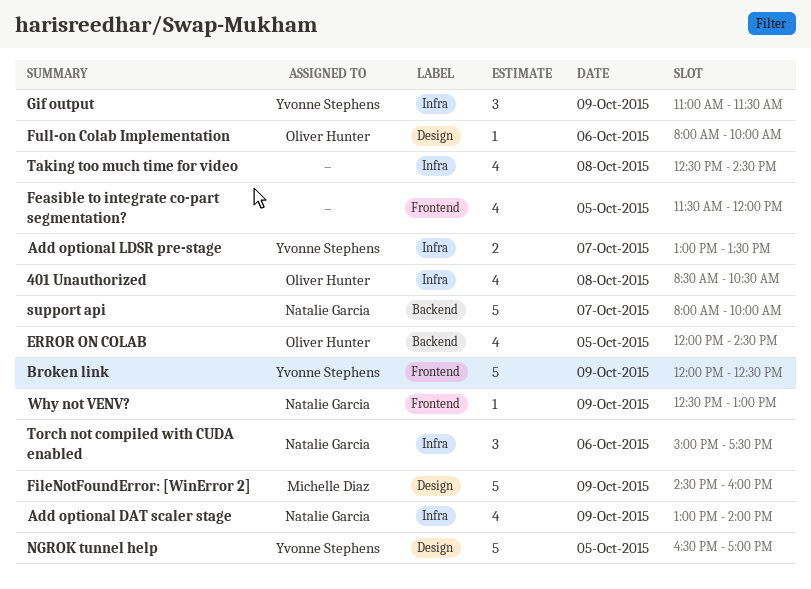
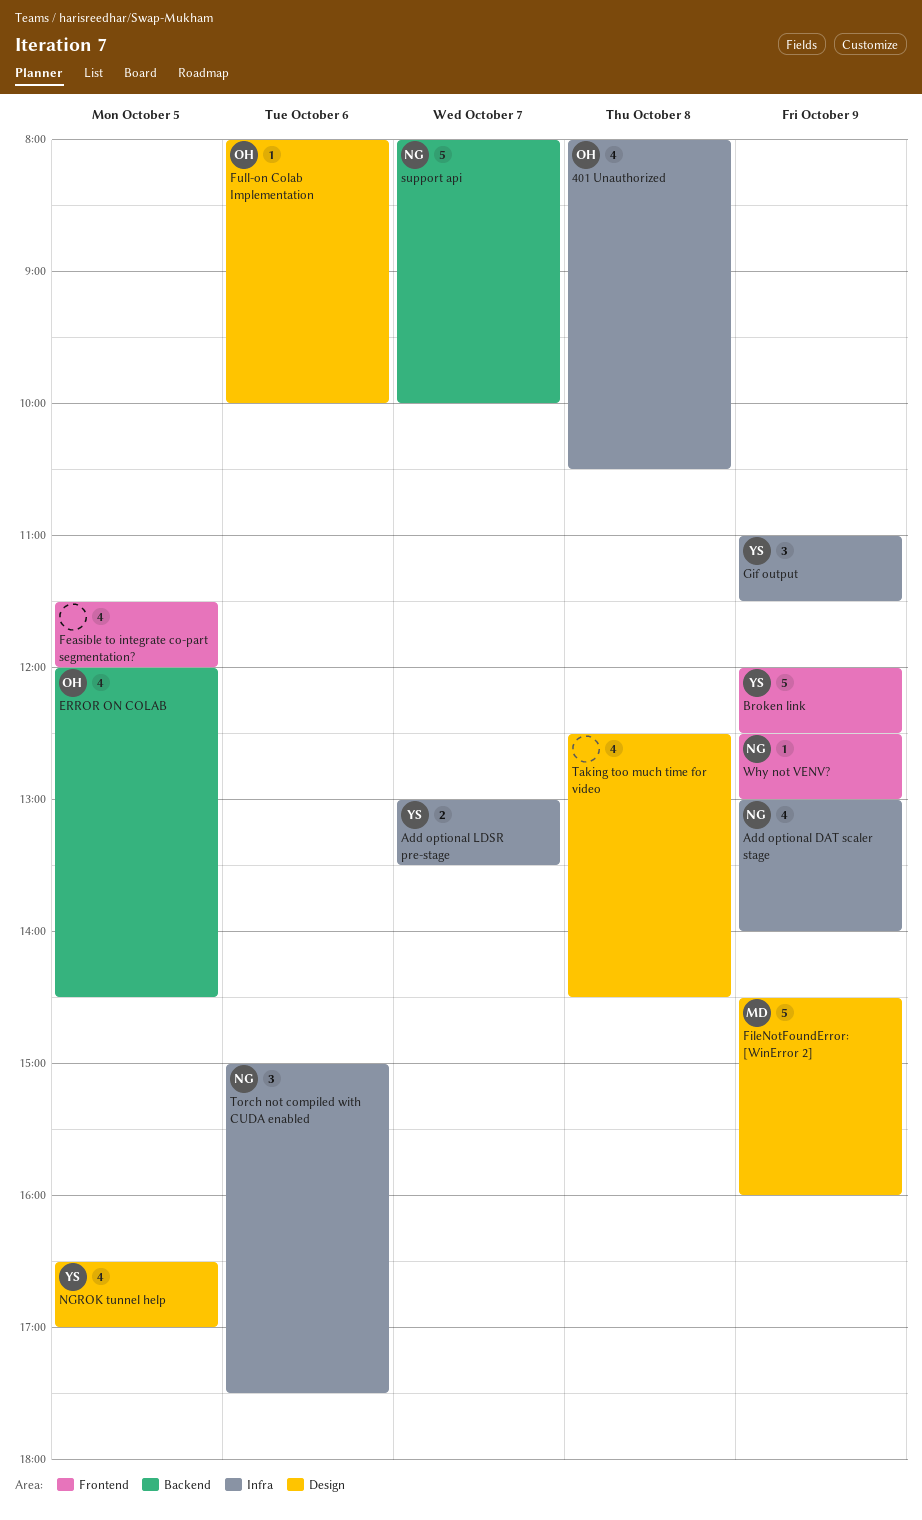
401 Unauthorized, begins: 08:30 -> 08:00
NGROK tunnel help, estimate: 5 -> 4
Taking too much time for video, label: Infra -> Design

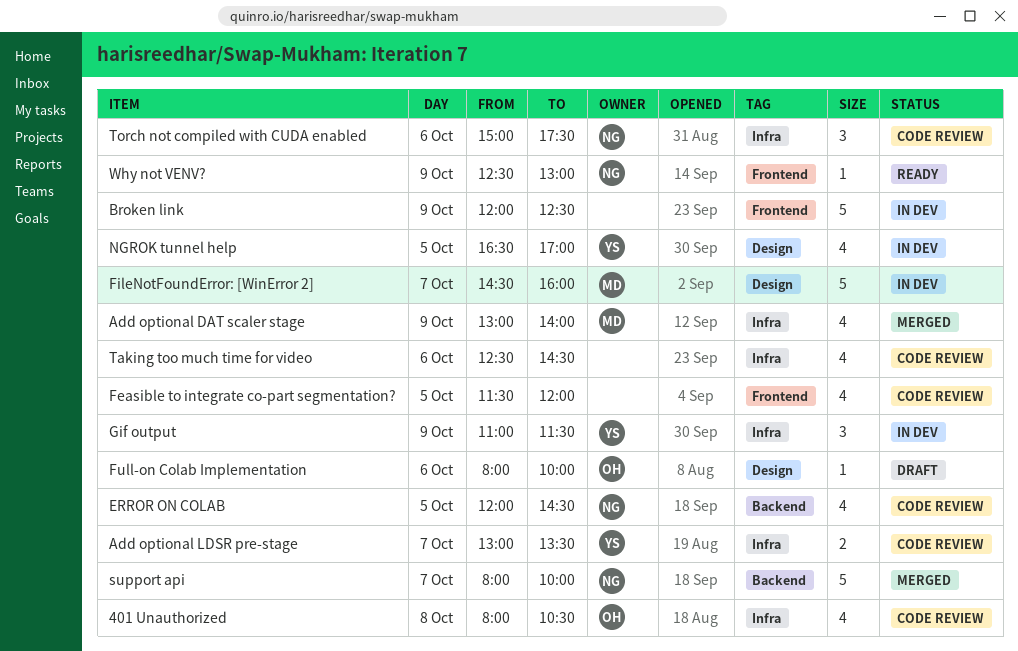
Add optional DAT scaler stage, owner: NG -> MD
Broken link, owner: YS -> none
ERROR ON COLAB, owner: OH -> NG
FileNotFoundError: [WinError 2], day: Oct 9 -> Oct 7
Taking too much time for video, label: Design -> Infra
Taking too much time for video, day: Oct 8 -> Oct 6

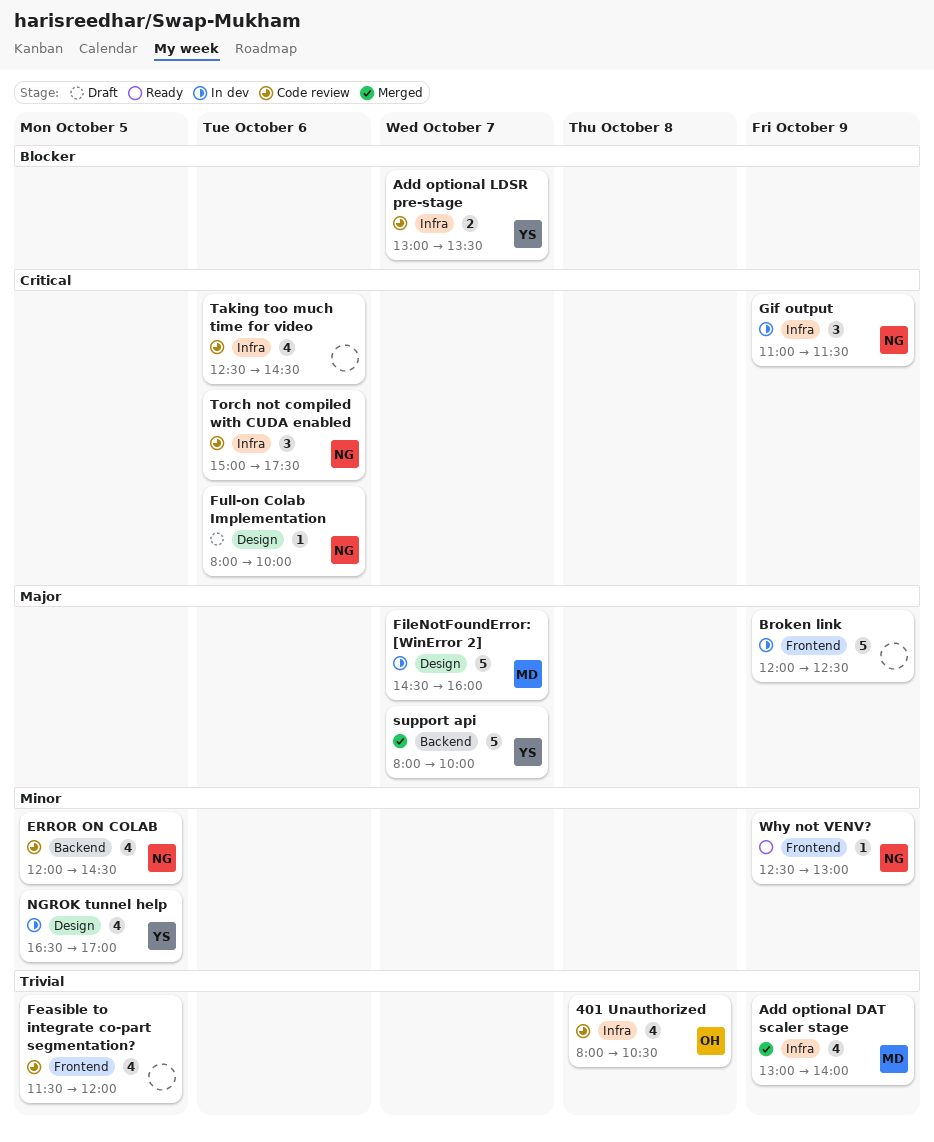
Full-on Colab Implementation, owner: OH -> NG
Gif output, owner: YS -> NG
support api, owner: NG -> YS

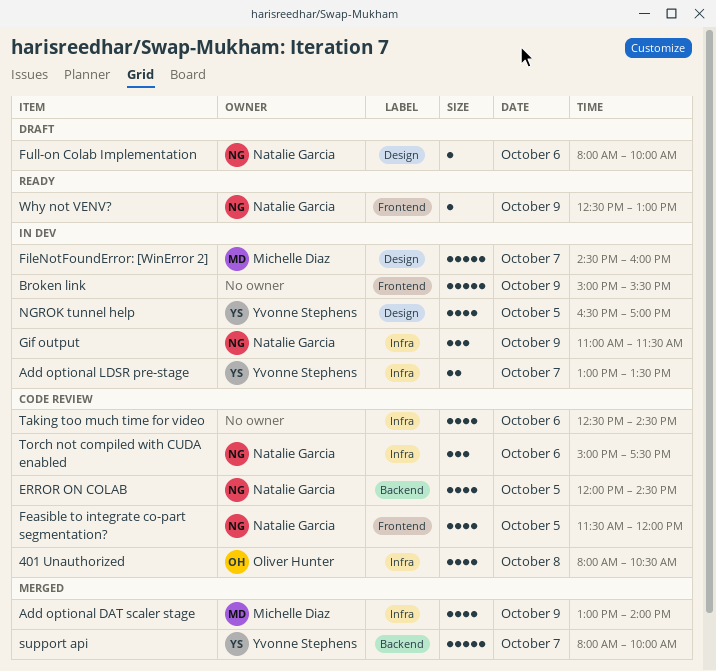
Add optional LDSR pre-stage, status: Code review -> In dev
Broken link, begins: 12:00 -> 15:00
Broken link, ends: 12:30 -> 15:30
Feasible to integrate co-part segmentation?, owner: none -> Natalie Garcia

